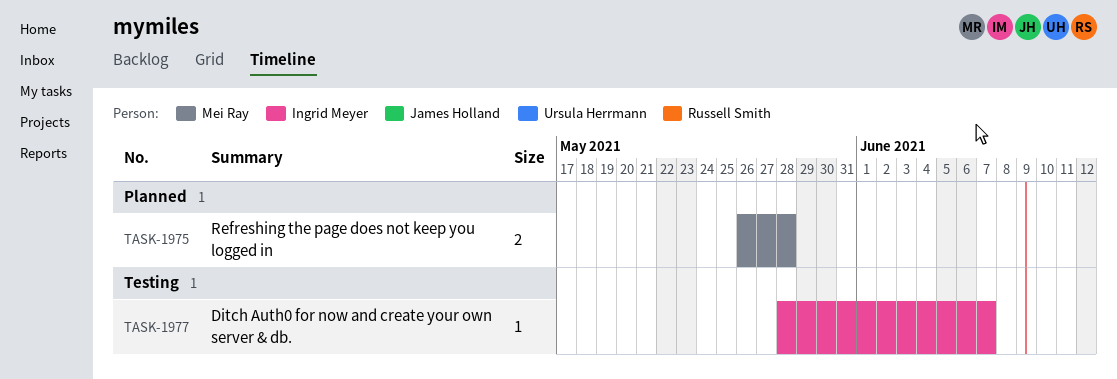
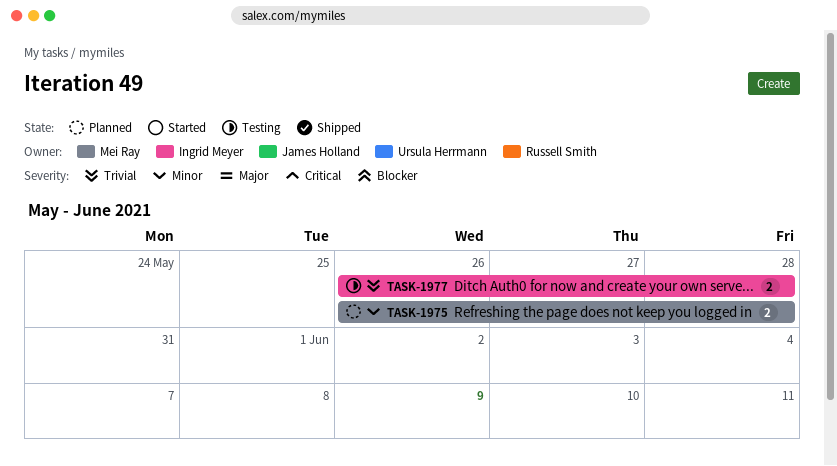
TASK-1977, estimate: 1 -> 2
TASK-1977, start: May 28 -> May 26
TASK-1977, due: Jun 7 -> May 28

